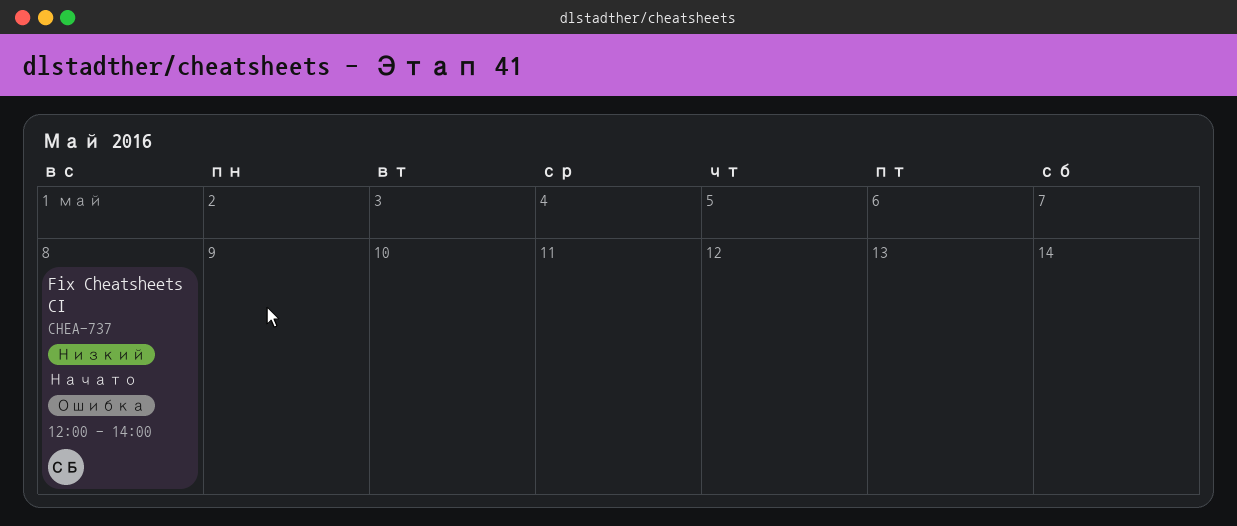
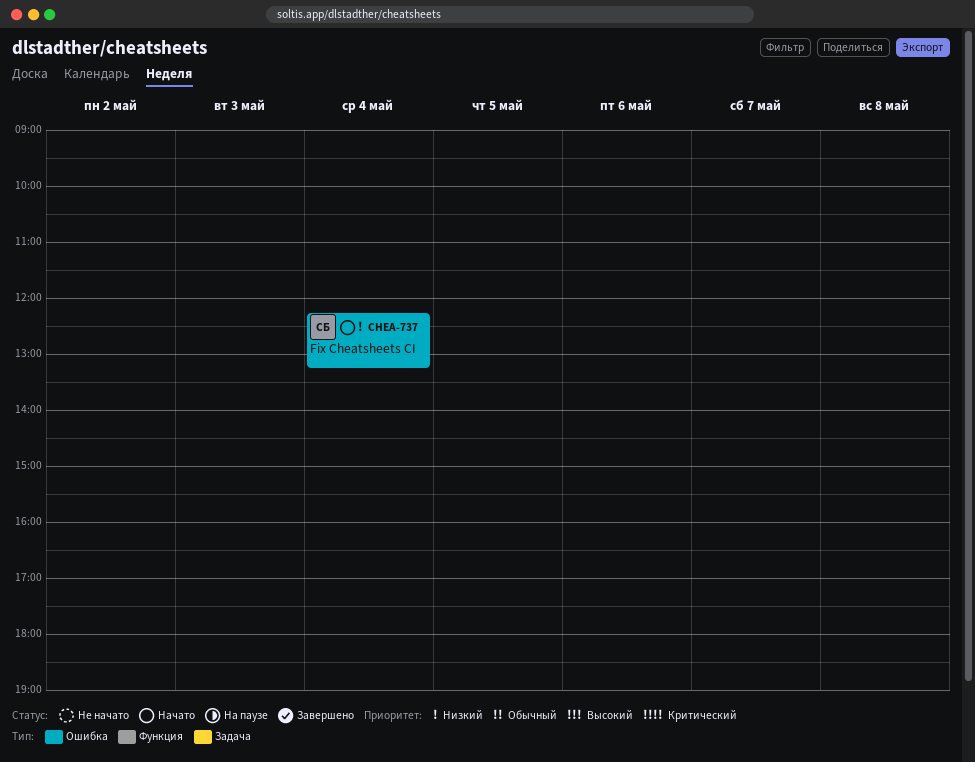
CHEA-737, day: May 8 -> May 4
CHEA-737, begins: 12:00 -> 12:15
CHEA-737, ends: 14:00 -> 13:15

